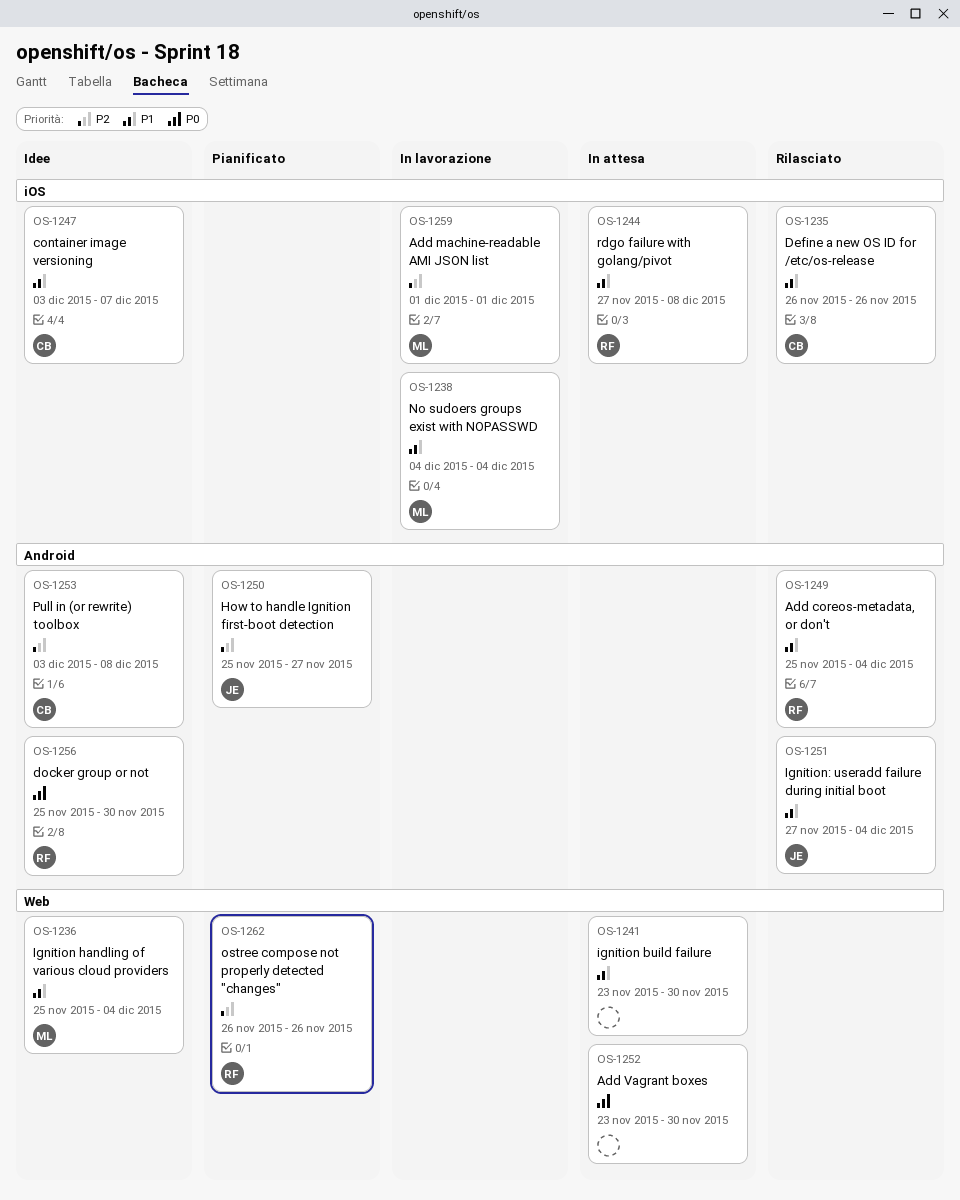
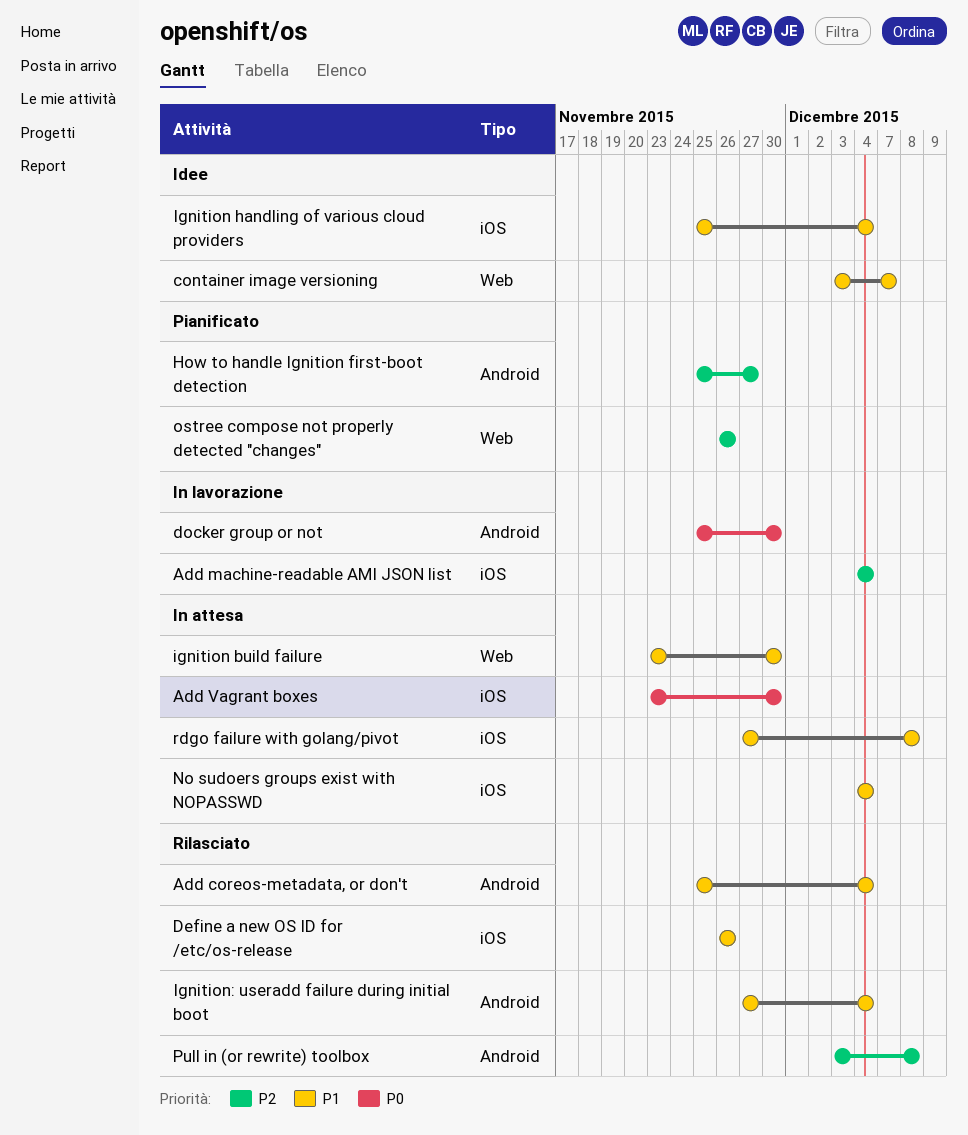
Add machine-readable AMI JSON list, start: Dec 1 -> Dec 4
Add machine-readable AMI JSON list, due: Dec 1 -> Dec 4
Add Vagrant boxes, label: Web -> iOS
container image versioning, label: iOS -> Web
docker group or not, status: Idee -> In lavorazione
Ignition handling of various cloud providers, label: Web -> iOS
No sudoers groups exist with NOPASSWD, status: In lavorazione -> In attesa
Pull in (or rewrite) toolbox, status: Idee -> Rilasciato

